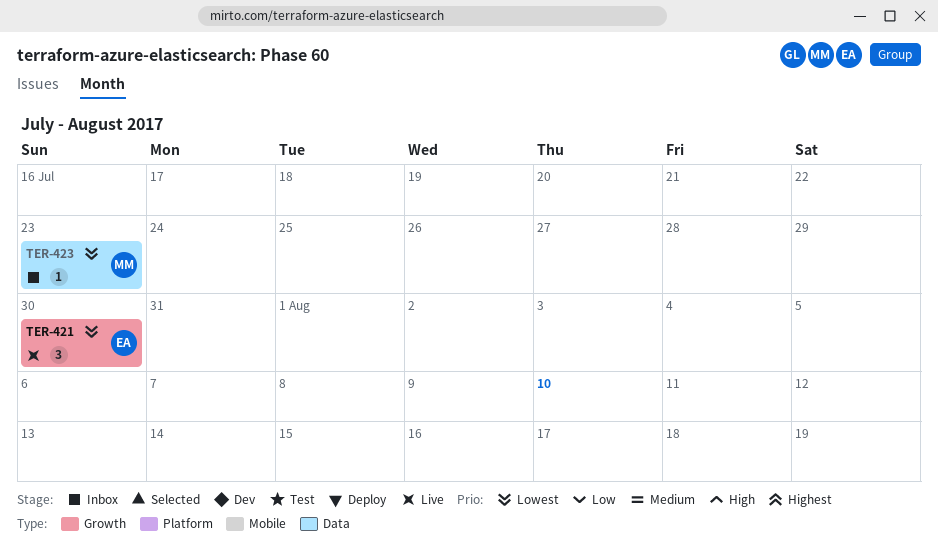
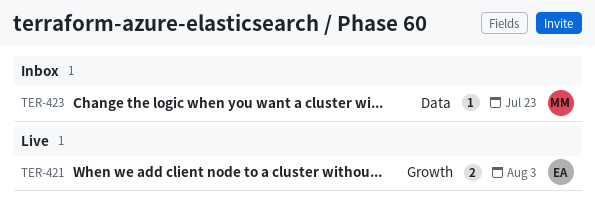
TER-421, estimate: 3 -> 2
TER-421, due: Jul 30 -> Aug 3

